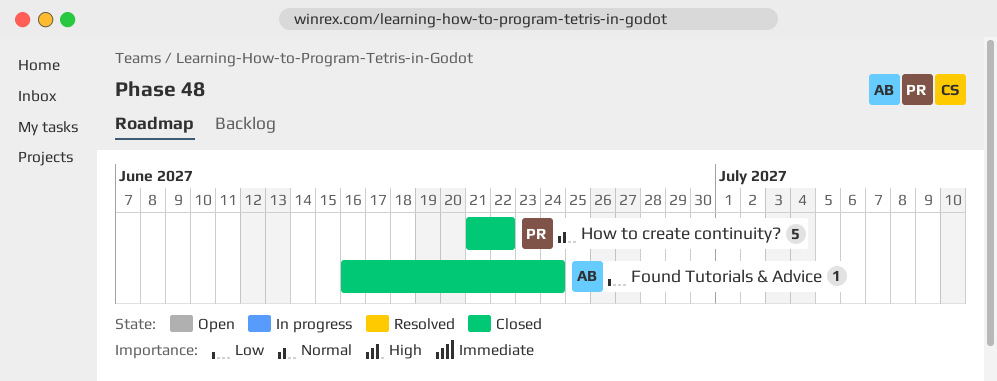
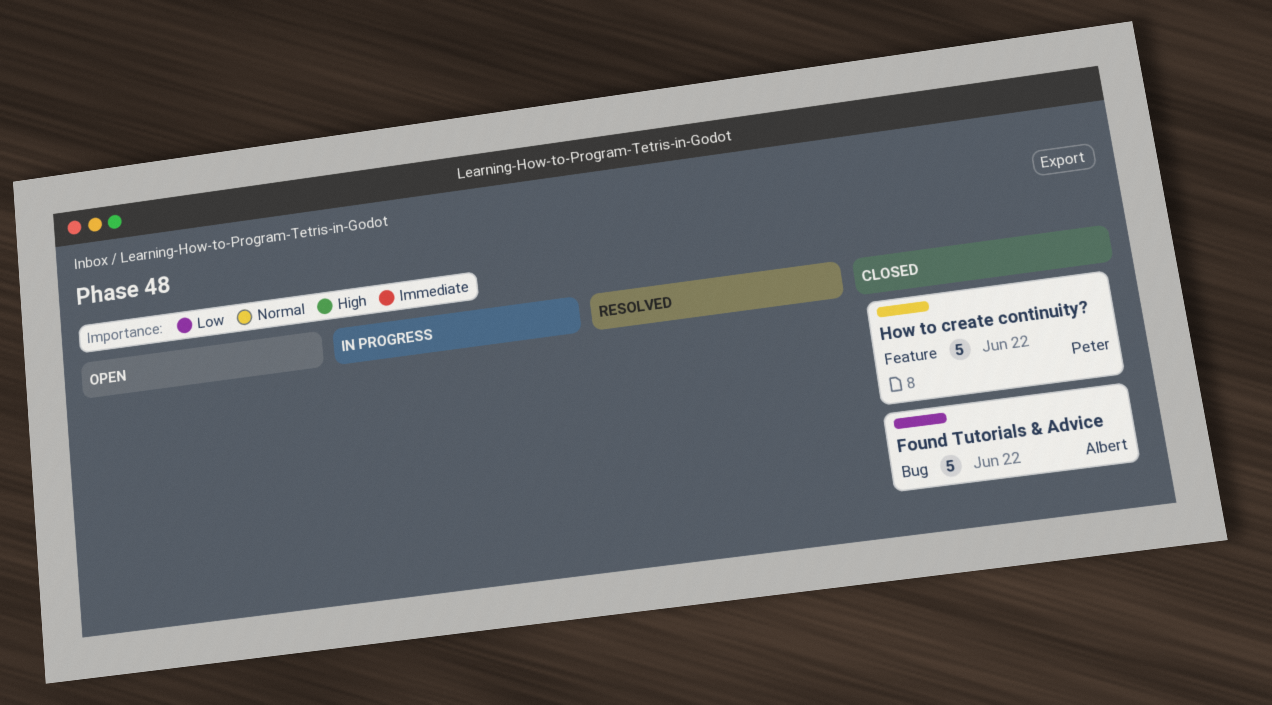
Found Tutorials & Advice, estimate: 1 -> 5
Found Tutorials & Advice, due: Jun 24 -> Jun 22

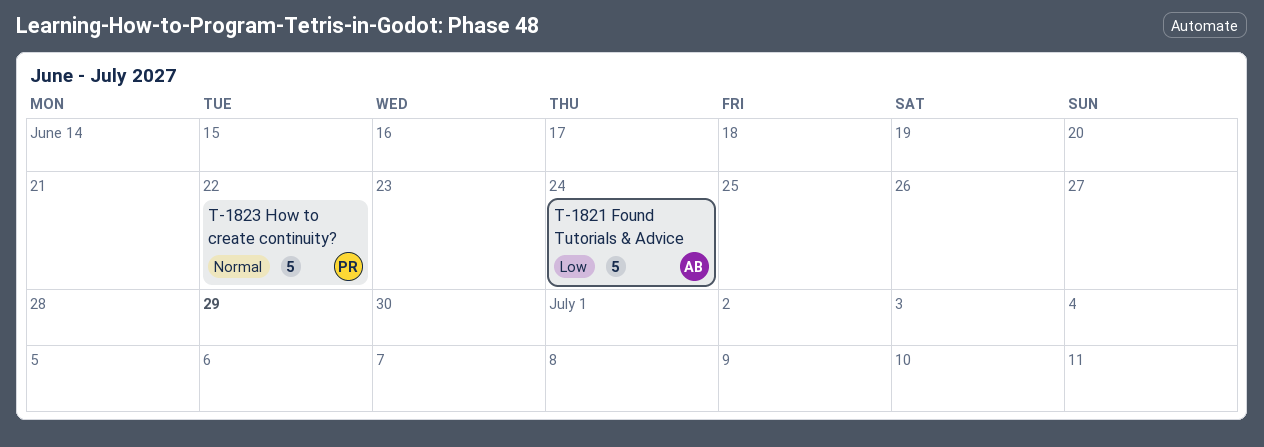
Found Tutorials & Advice, due: Jun 22 -> Jun 24

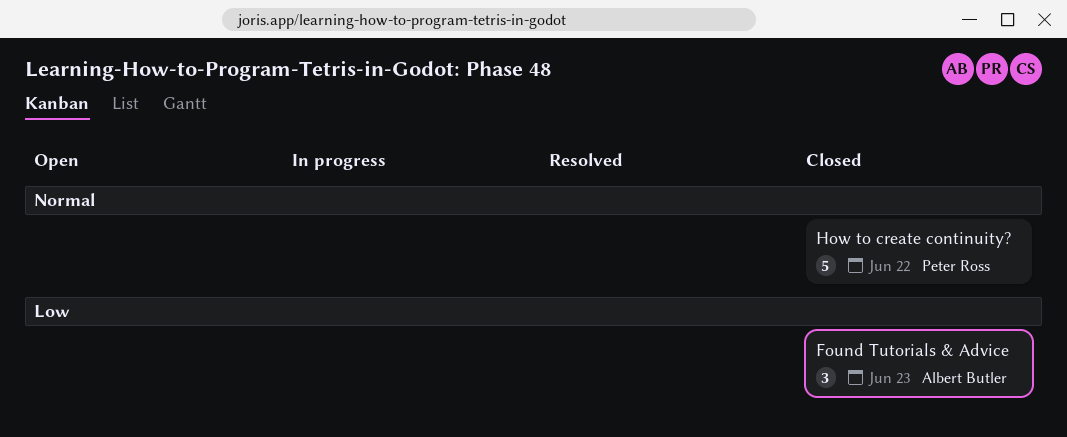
Found Tutorials & Advice, estimate: 5 -> 3
Found Tutorials & Advice, due: Jun 24 -> Jun 23

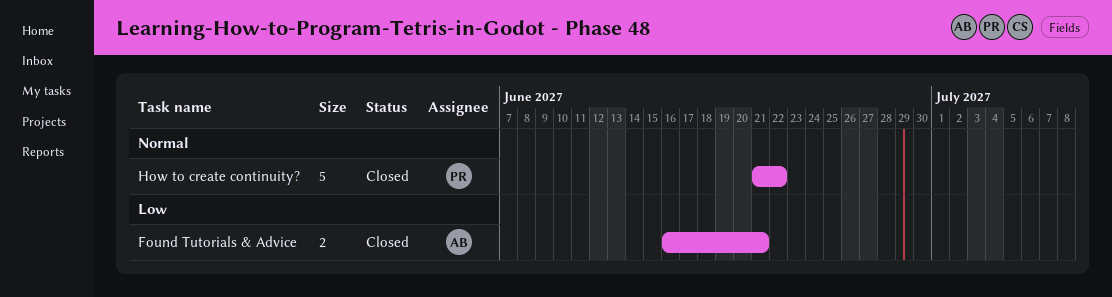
Found Tutorials & Advice, estimate: 3 -> 2
Found Tutorials & Advice, due: Jun 23 -> Jun 21

